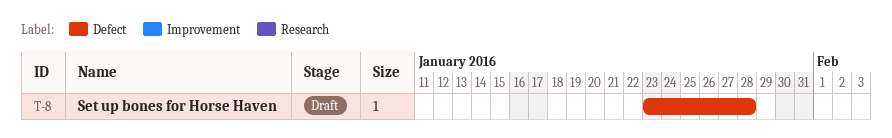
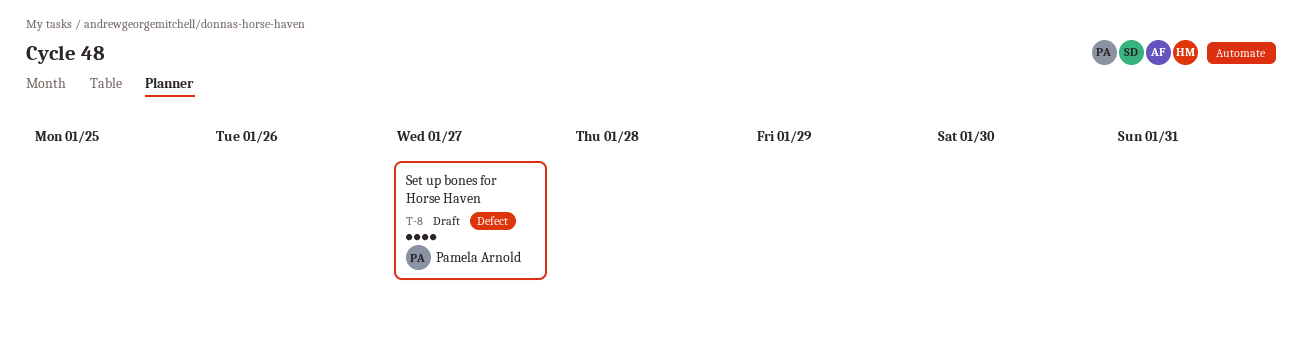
T-8, estimate: 1 -> 4
T-8, due: Jan 28 -> Jan 27

